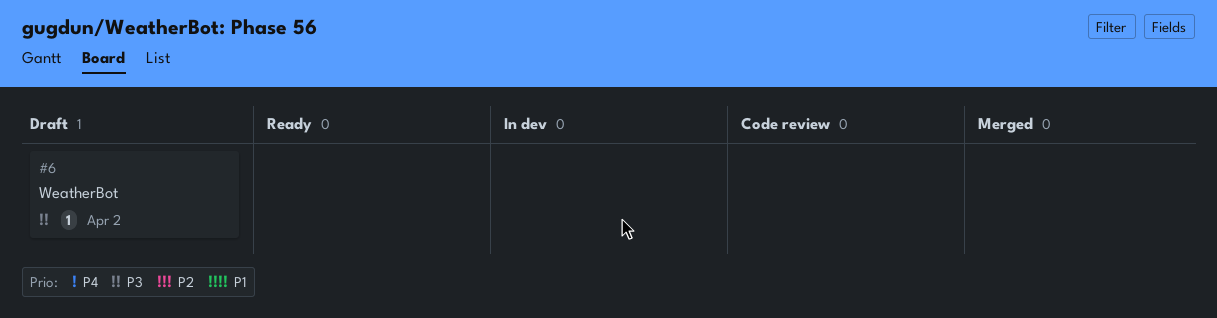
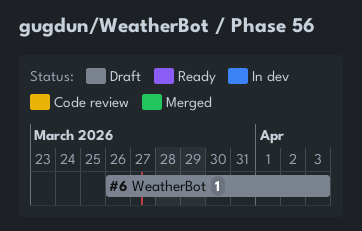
#6, due: Apr 2 -> Apr 3

